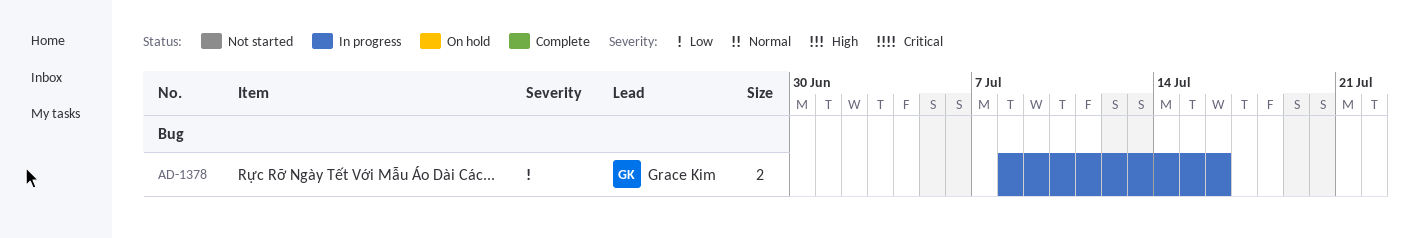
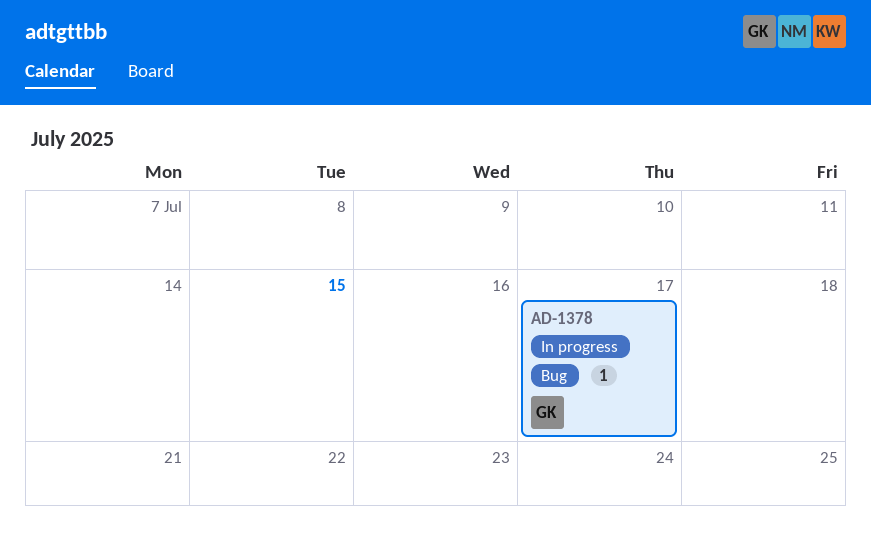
AD-1378, estimate: 2 -> 1
AD-1378, due: Jul 16 -> Jul 17

